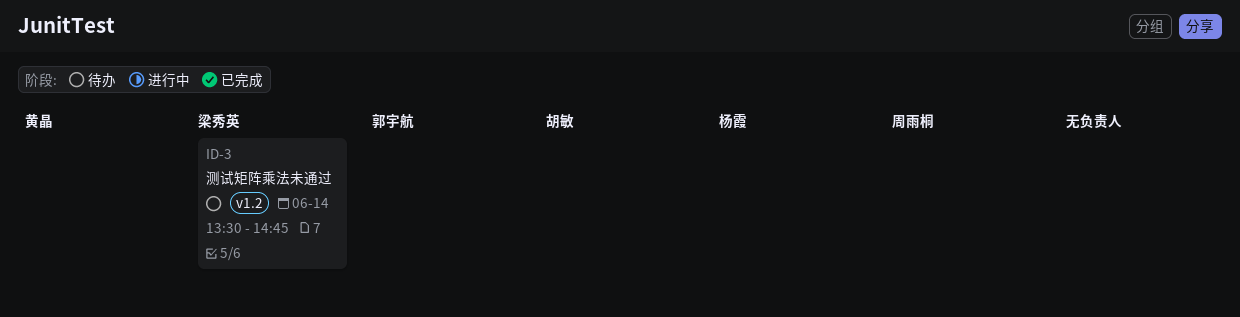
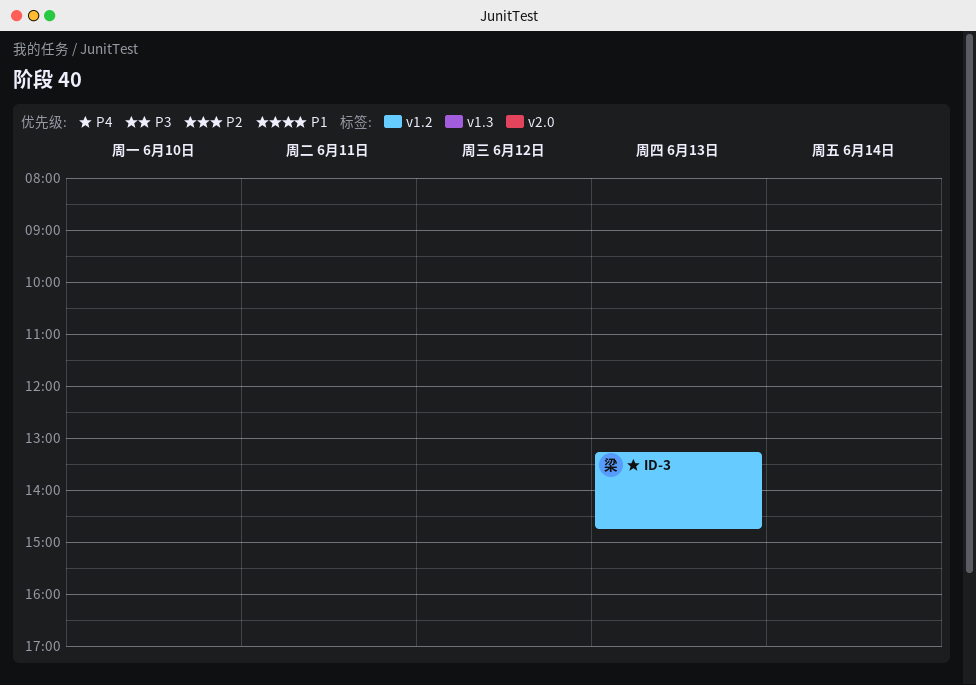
ID-3, day: Jun 14 -> Jun 13
ID-3, begins: 13:30 -> 13:15

